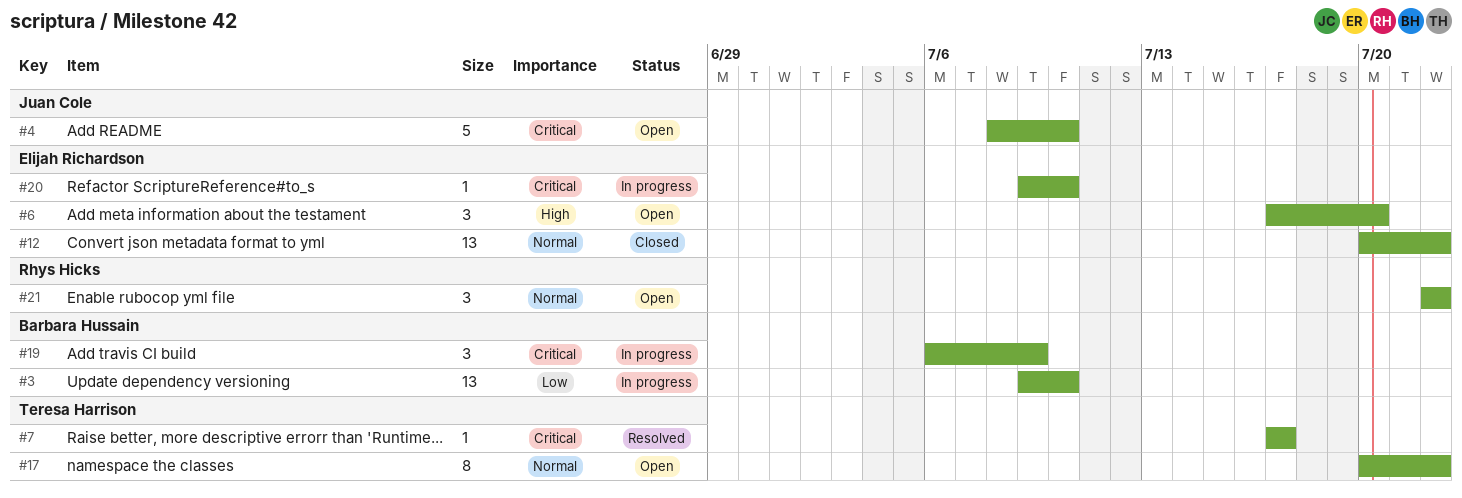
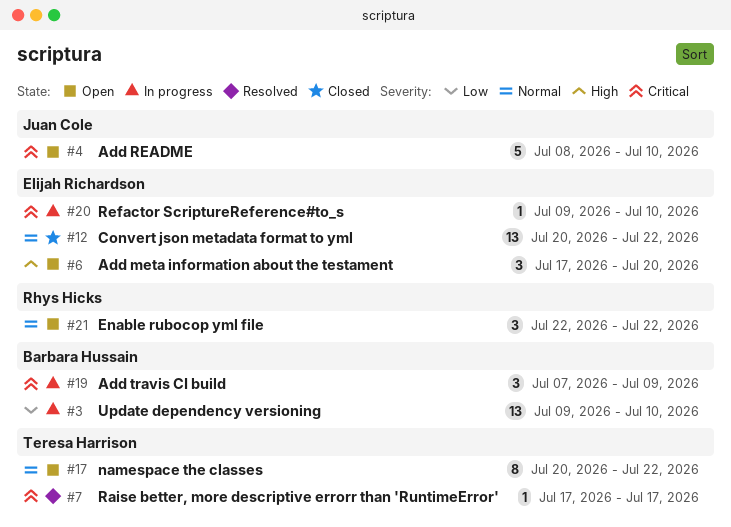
#19, start: Jul 6 -> Jul 7

